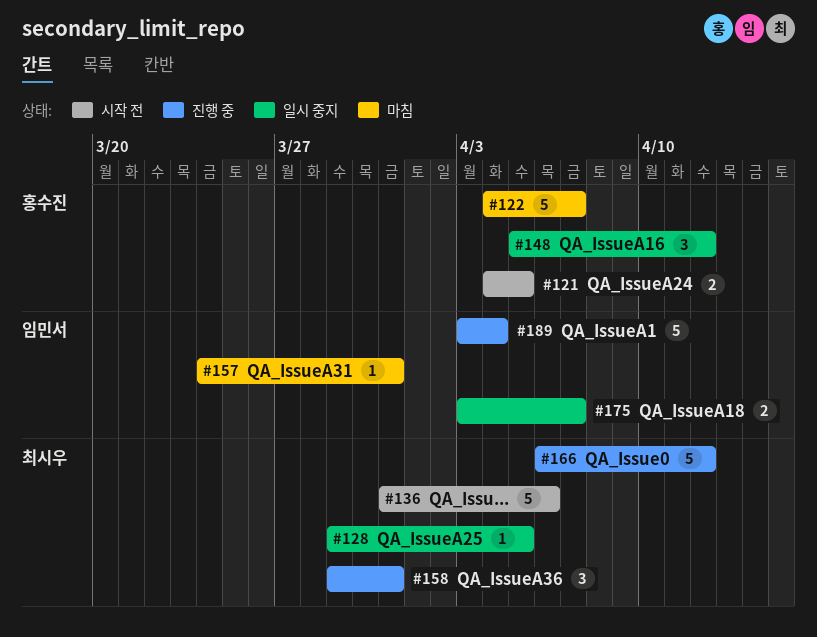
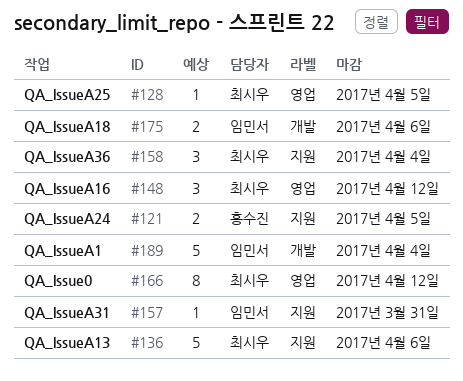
#122: present -> none
#148, owner: 홍수진 -> 최시우
#158, due: Mar 31 -> Apr 4
#166, estimate: 5 -> 8
#175, due: Apr 7 -> Apr 6

